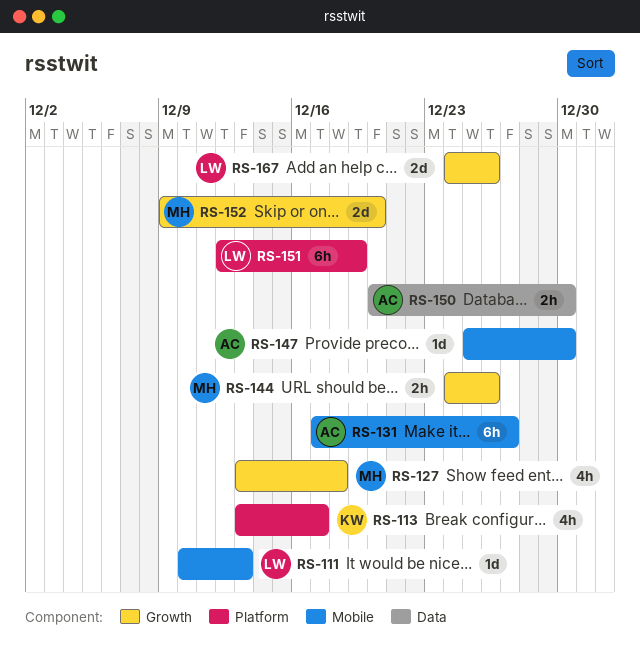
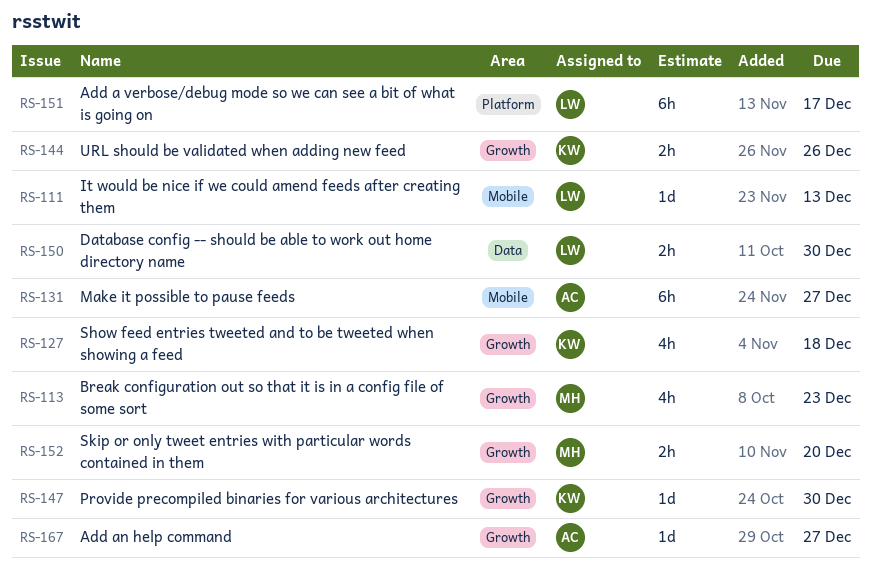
RS-113, owner: KW -> MH
RS-113, label: Platform -> Growth
RS-113, due: Dec 17 -> Dec 23
RS-127, owner: MH -> KW
RS-144, owner: MH -> KW
RS-147, owner: AC -> KW
RS-147, label: Mobile -> Growth
RS-150, owner: AC -> LW
RS-151, due: Dec 19 -> Dec 17
RS-152, estimate: 2d -> 2h
RS-167, owner: LW -> AC
RS-167, estimate: 2d -> 1d
RS-167, due: Dec 26 -> Dec 27

